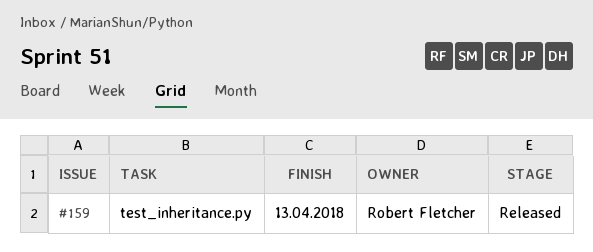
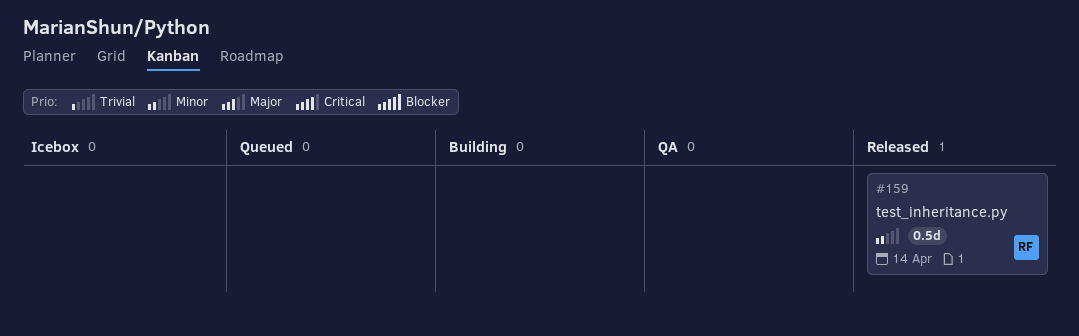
#159, due: Apr 13 -> Apr 14

